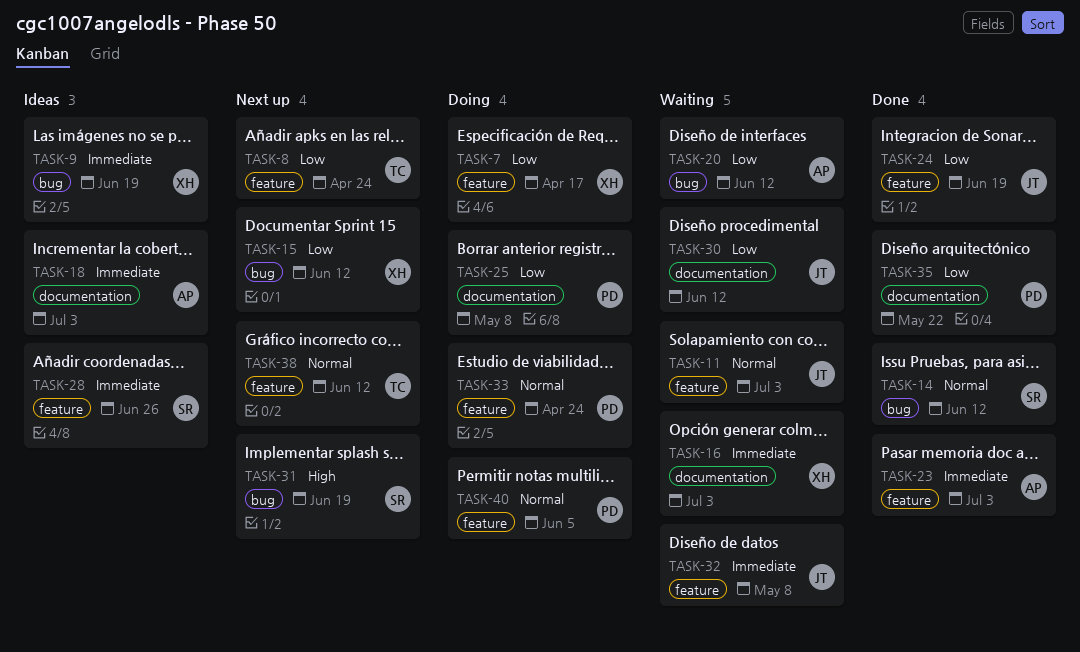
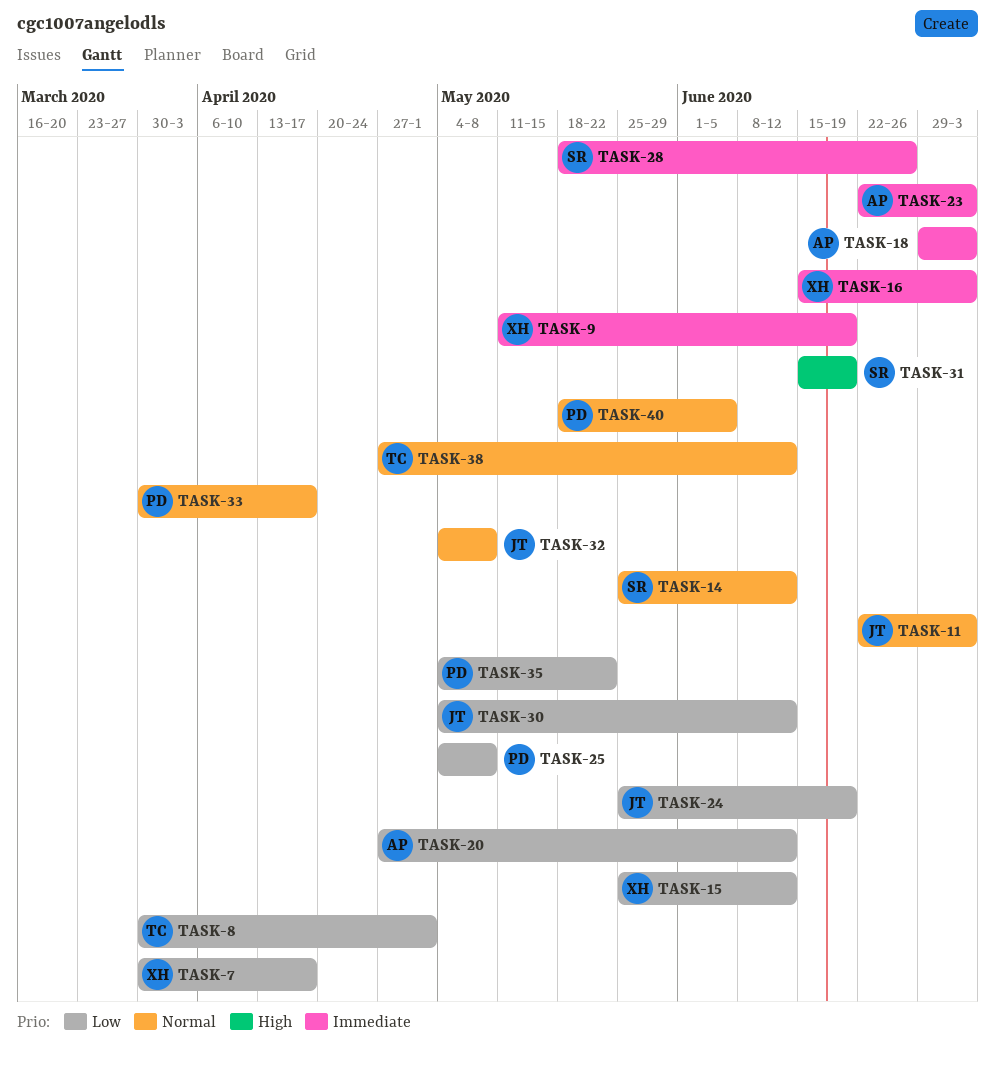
TASK-8, due: Apr 24 -> May 1
TASK-32, priority: Immediate -> Normal
TASK-33, due: Apr 24 -> Apr 17

